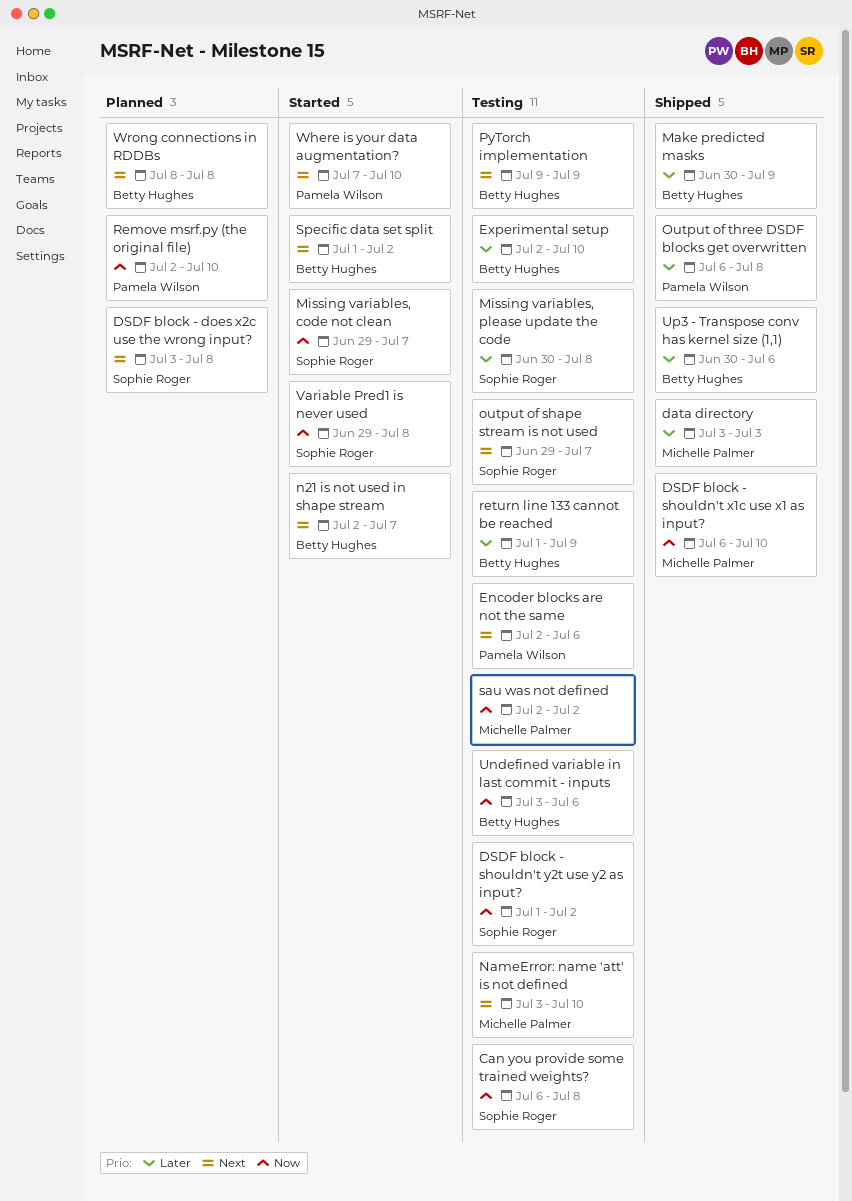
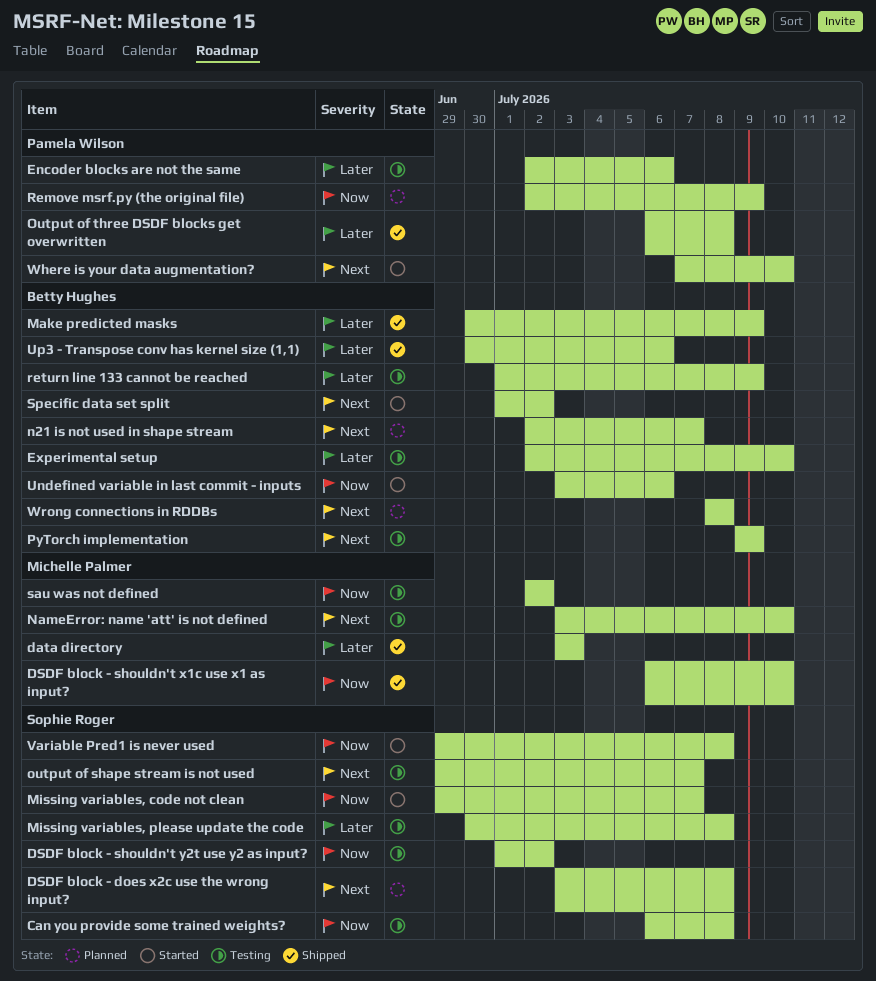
Encoder blocks are not the same, priority: Next -> Later
n21 is not used in shape stream, status: Started -> Planned
Remove msrf.py (the original file), due: Jul 10 -> Jul 9
Undefined variable in last commit - inputs, status: Testing -> Started

